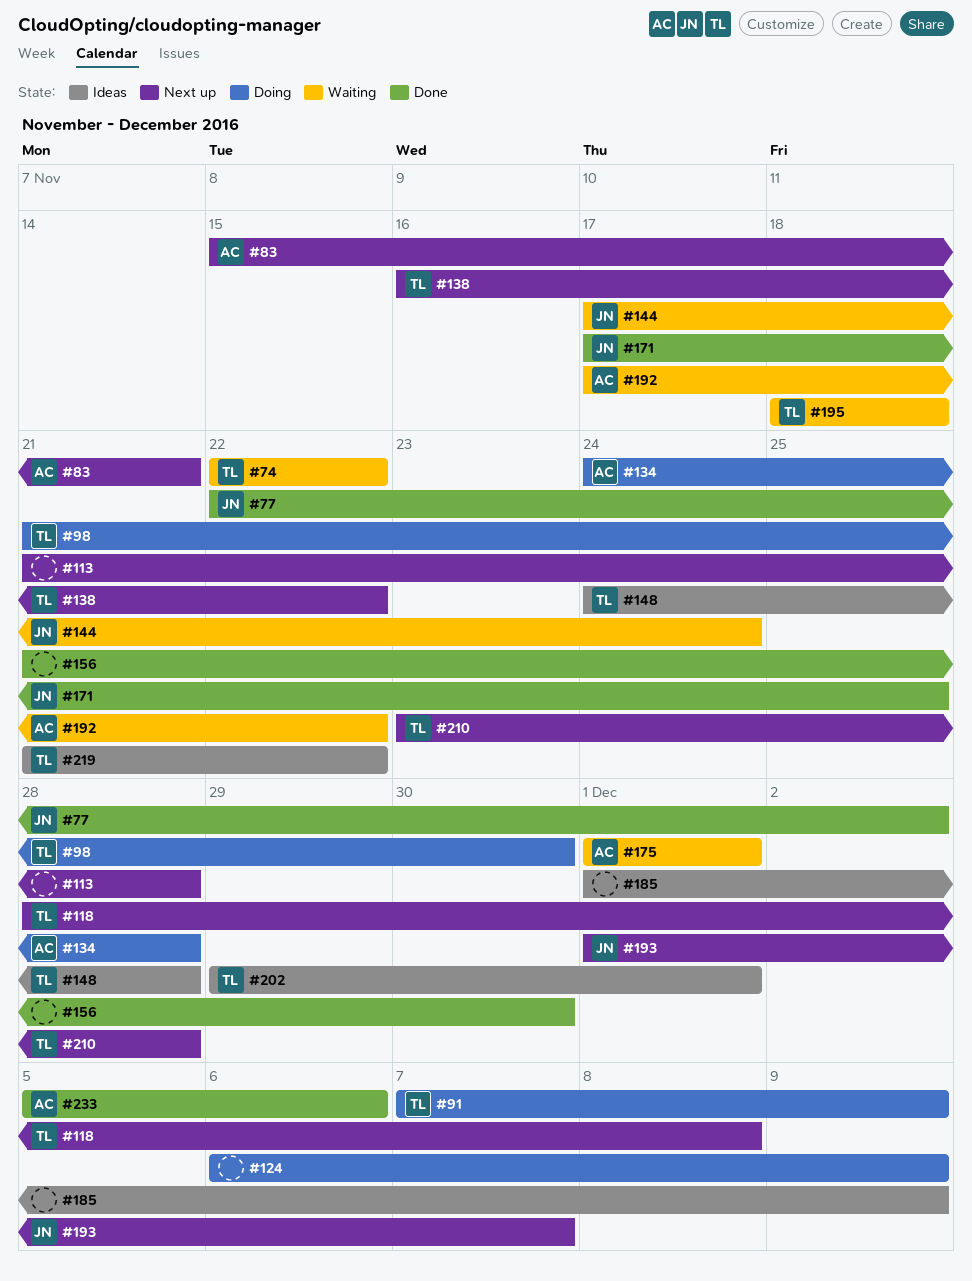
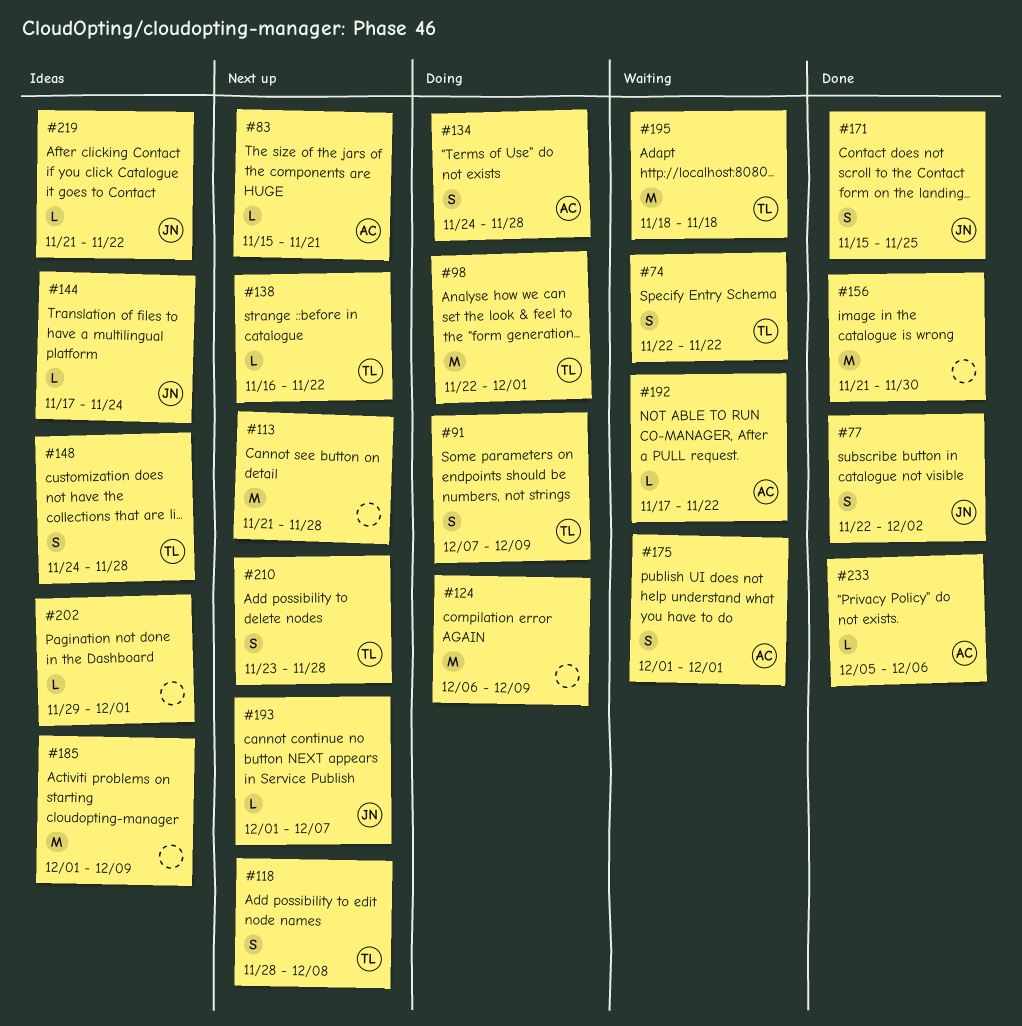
#98, start: Nov 21 -> Nov 22
#98, due: Nov 30 -> Dec 1
#144, status: Waiting -> Ideas
#171, start: Nov 17 -> Nov 15
#202, owner: TL -> none
#219, owner: TL -> JN

